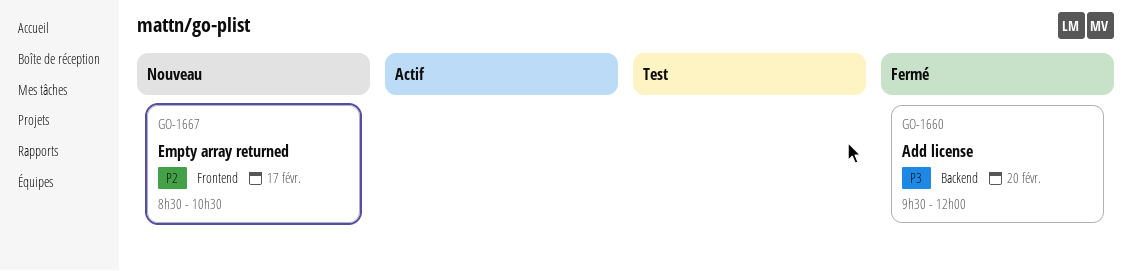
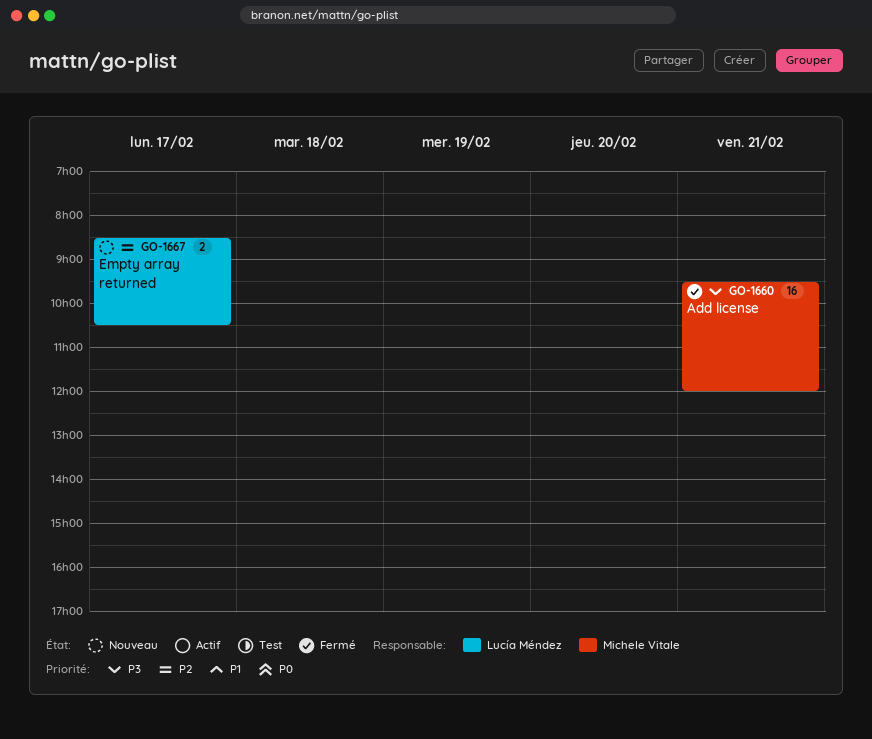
GO-1660, day: Feb 20 -> Feb 21

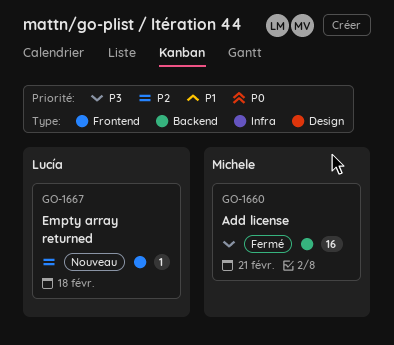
GO-1667, estimate: 2 -> 1
GO-1667, day: Feb 17 -> Feb 18

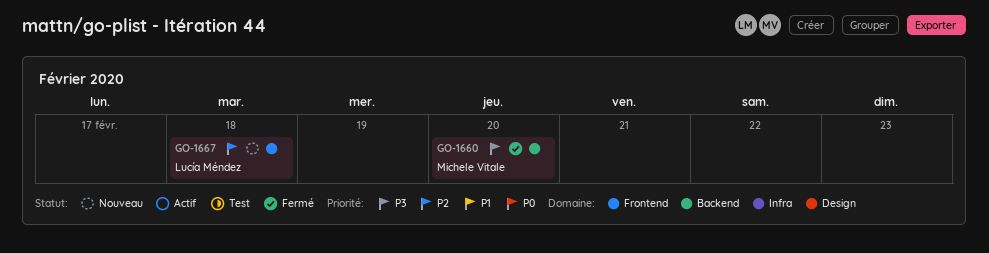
GO-1660, day: Feb 21 -> Feb 20

